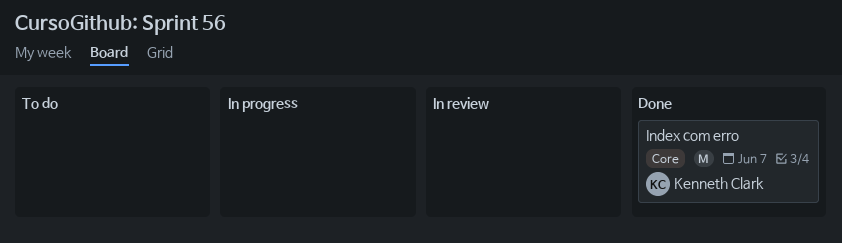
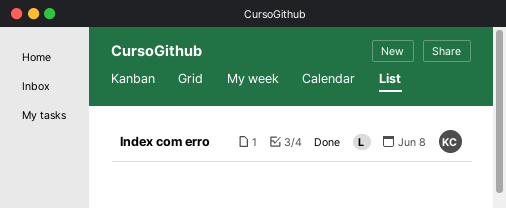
Index com erro, estimate: M -> L
Index com erro, due: Jun 7 -> Jun 8

